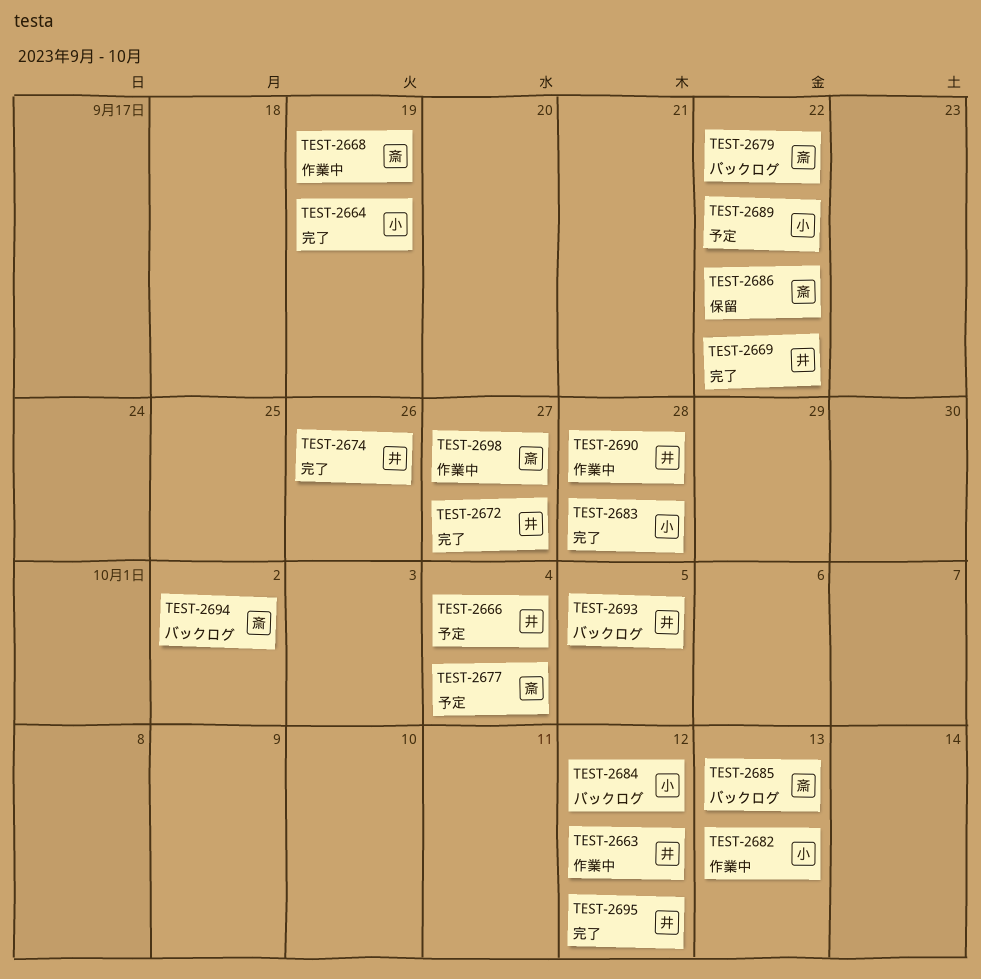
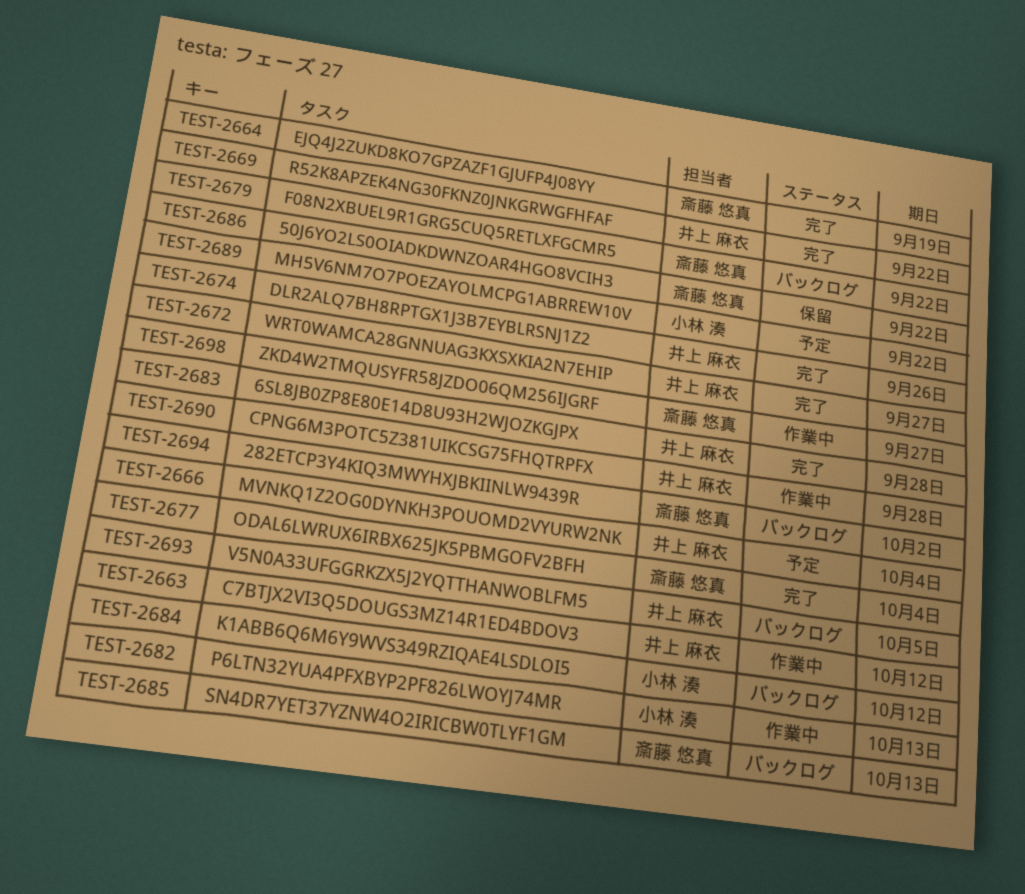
TEST-2664, owner: 小林 湊 -> 斎藤 悠真
TEST-2668: present -> none
TEST-2677, status: 予定 -> 完了
TEST-2683, owner: 小林 湊 -> 井上 麻衣
TEST-2695: present -> none

